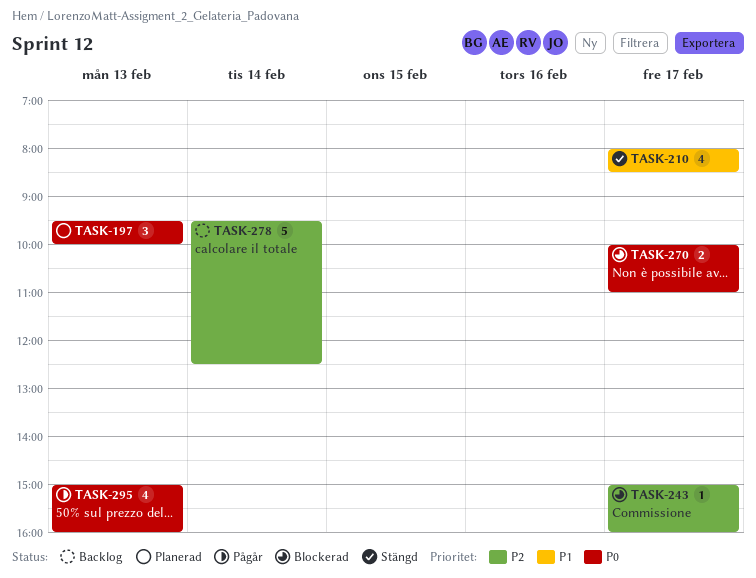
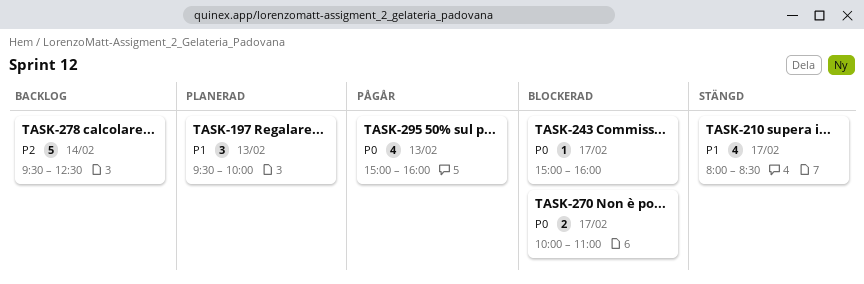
TASK-197, priority: P0 -> P1
TASK-243, priority: P2 -> P0

